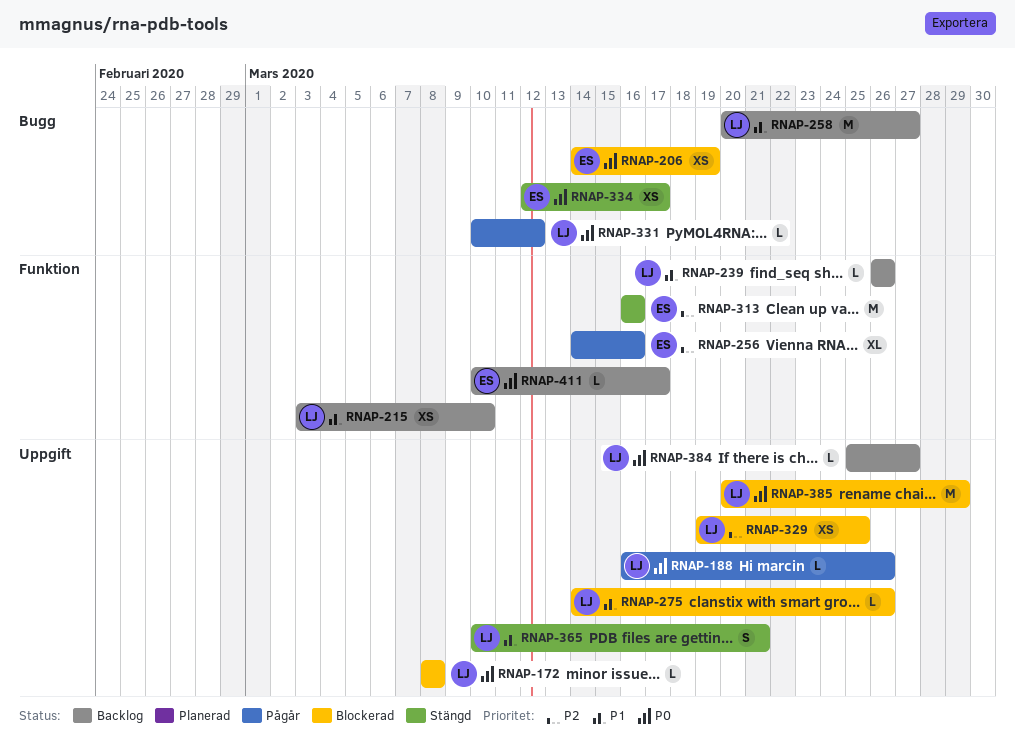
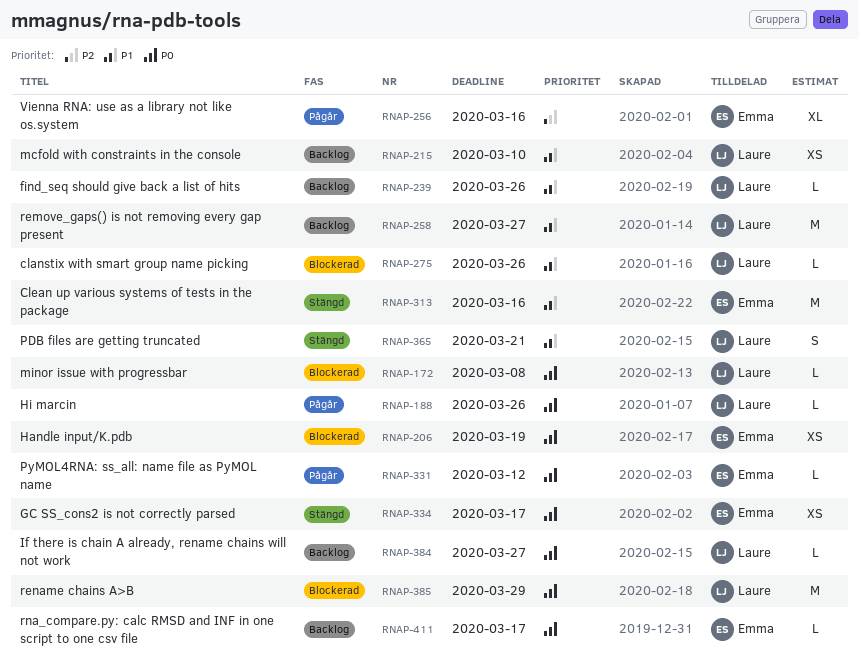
RNAP-313, priority: P2 -> P1
RNAP-329: present -> none
RNAP-331, owner: Laure -> Emma

